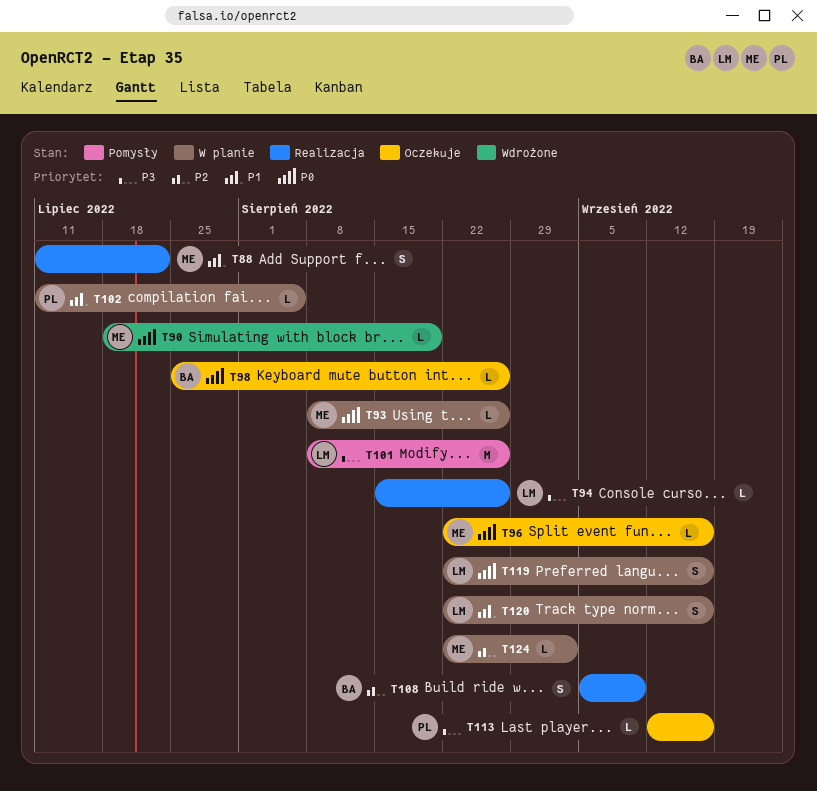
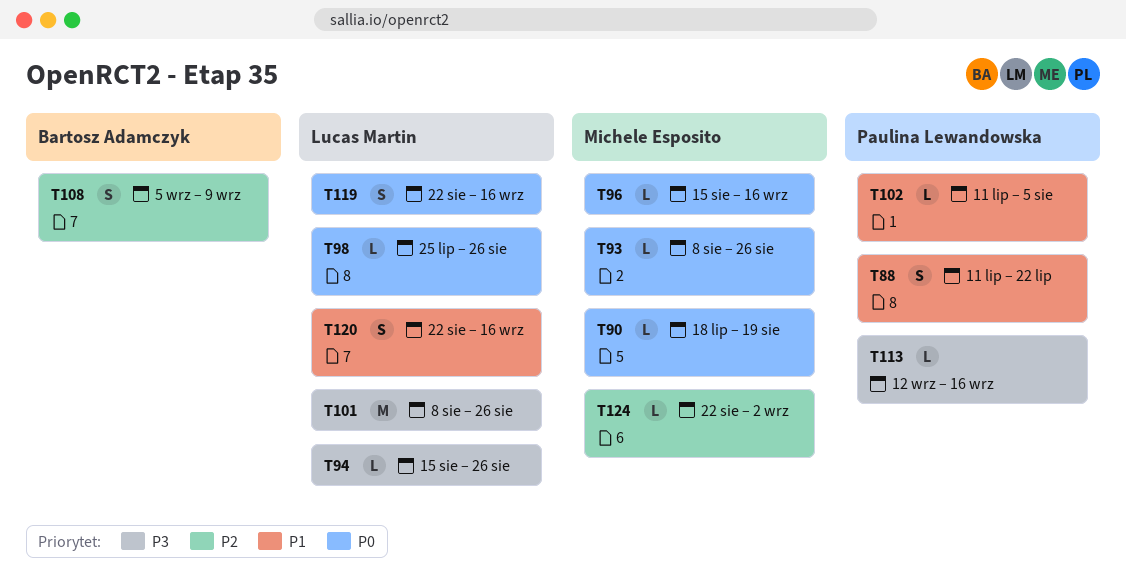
T88, owner: Michele Esposito -> Paulina Lewandowska
T96, start: Aug 22 -> Aug 15
T98, owner: Bartosz Adamczyk -> Lucas Martin

